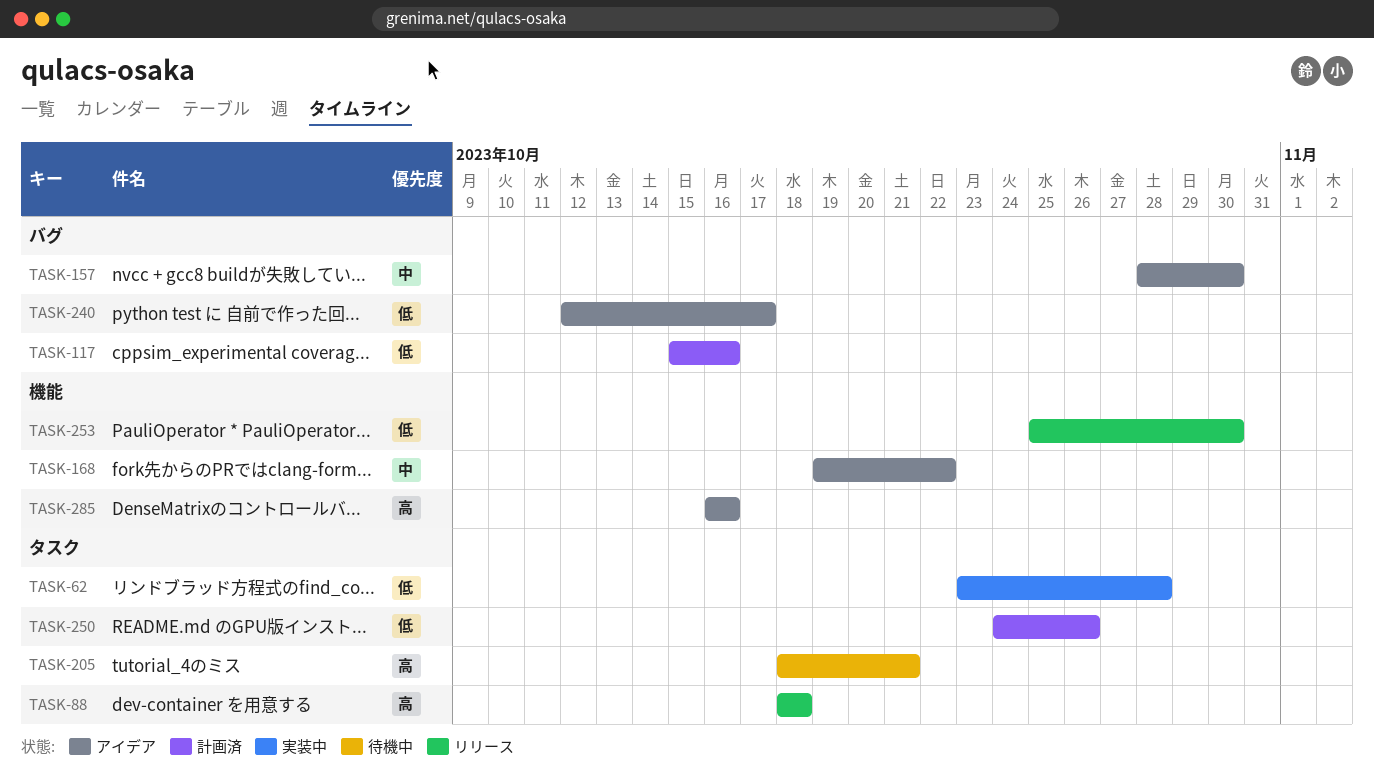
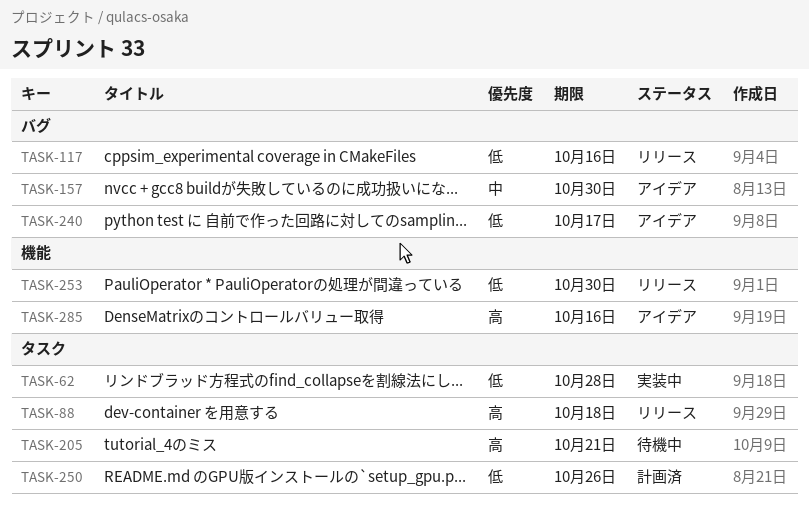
TASK-117, status: 計画済 -> リリース
TASK-168: present -> none

